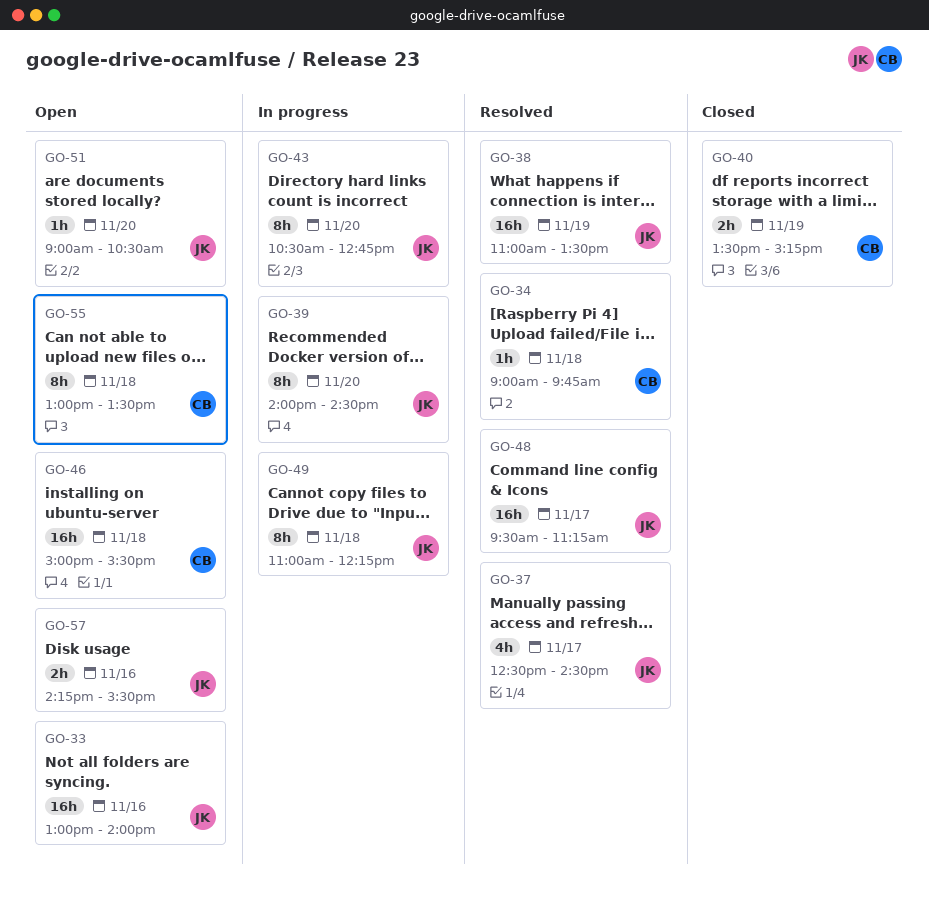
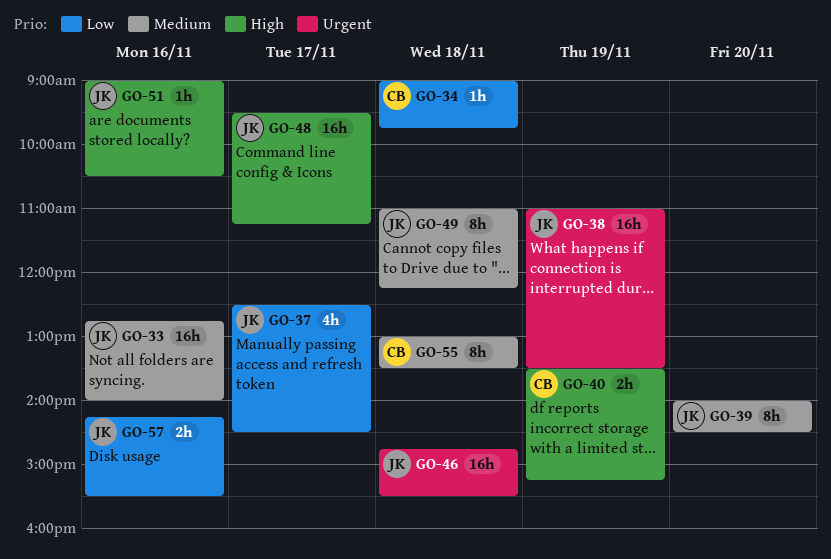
GO-33, begins: 13:00 -> 12:45
GO-43: present -> none
GO-46, owner: CB -> JK
GO-46, begins: 15:00 -> 14:45
GO-51, day: Nov 20 -> Nov 16

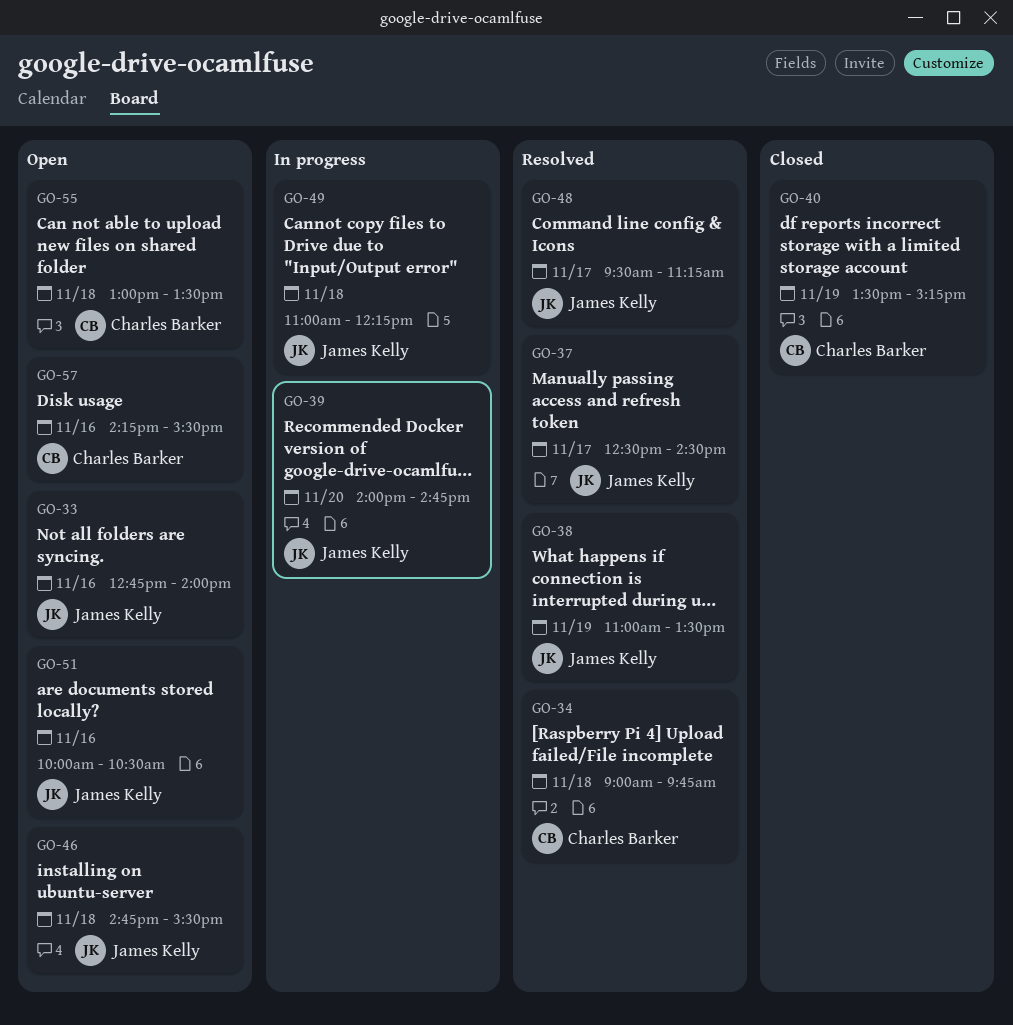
GO-39, ends: 14:30 -> 14:45
GO-51, begins: 09:00 -> 10:00
GO-57, owner: James Kelly -> Charles Barker

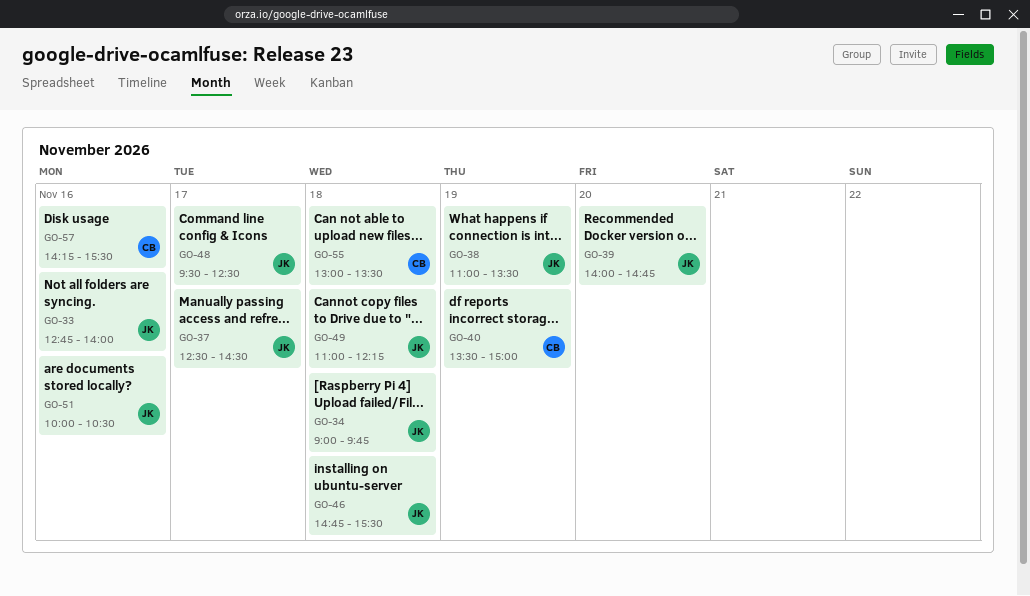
GO-34, owner: Charles Barker -> James Kelly
GO-40, ends: 15:15 -> 15:00
GO-48, ends: 11:15 -> 12:30

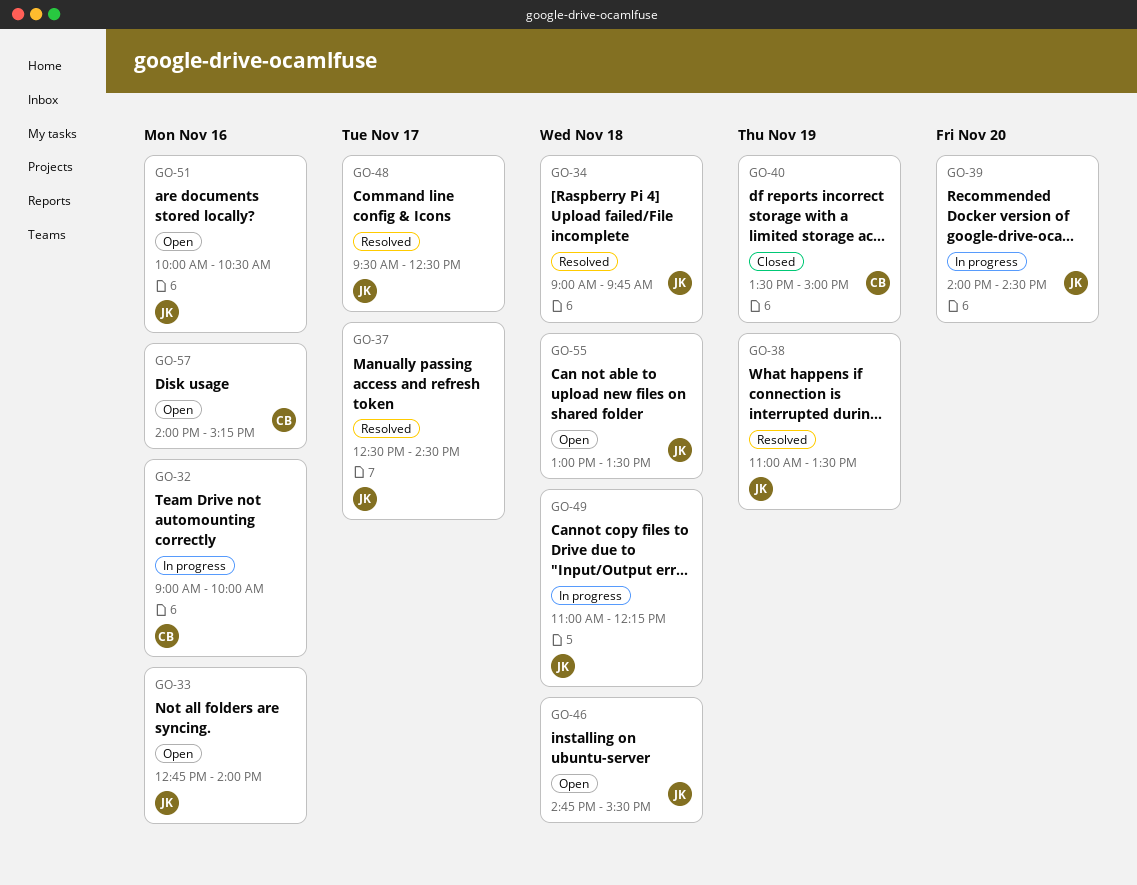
GO-32: none -> present
GO-39, ends: 14:45 -> 14:30
GO-55, owner: CB -> JK
GO-57, begins: 14:15 -> 14:00
GO-57, ends: 15:30 -> 15:15

